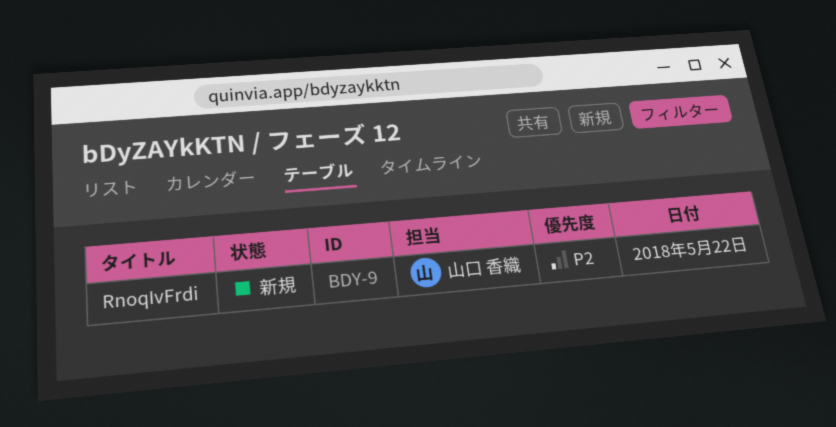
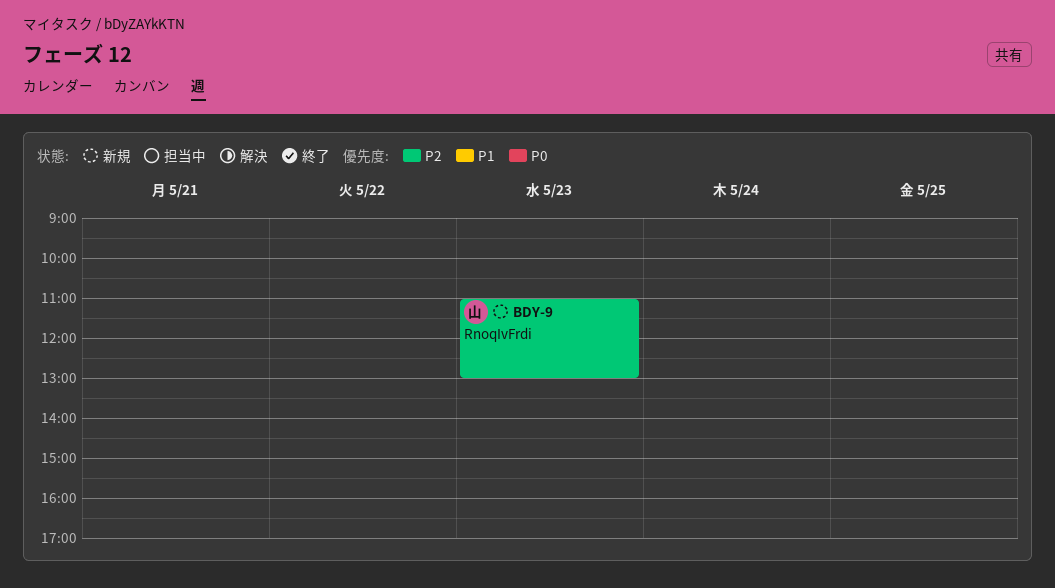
BDY-9, day: May 22 -> May 23

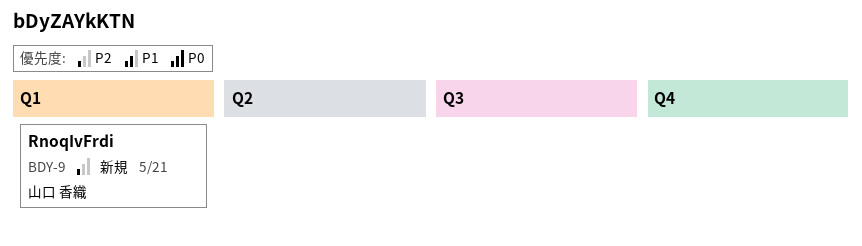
BDY-9, day: May 23 -> May 21

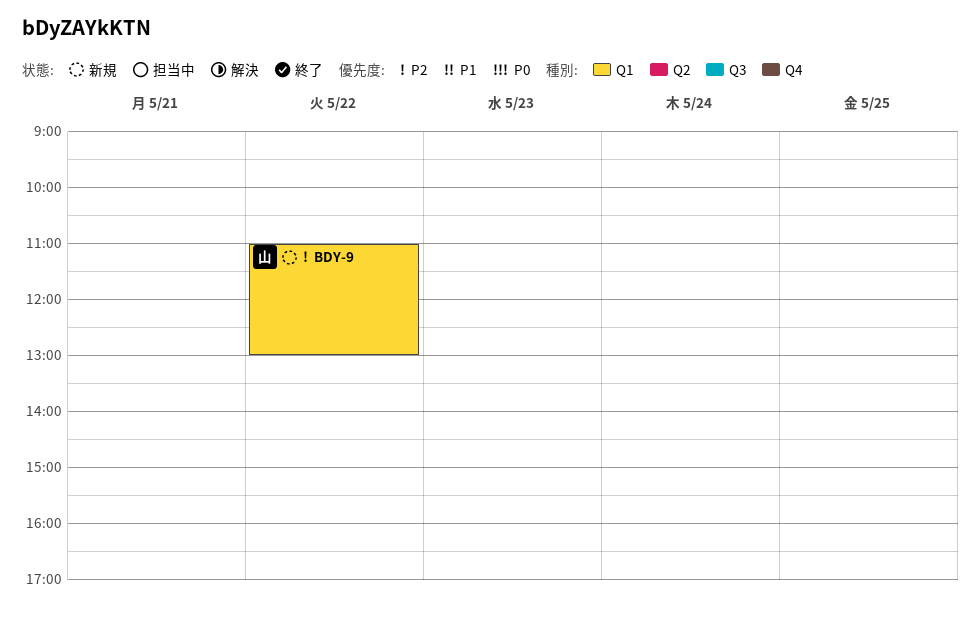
BDY-9, day: May 21 -> May 22

